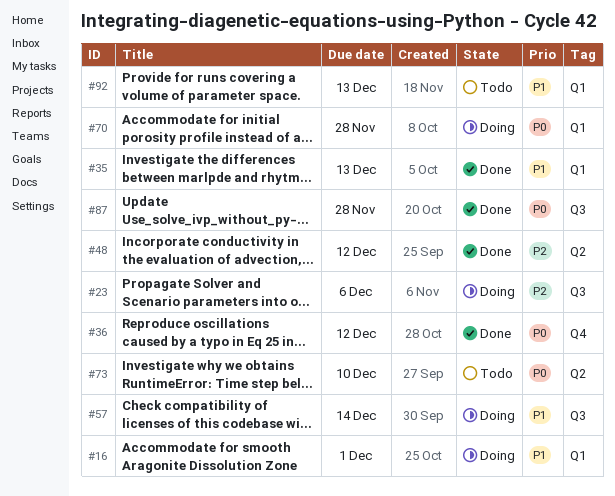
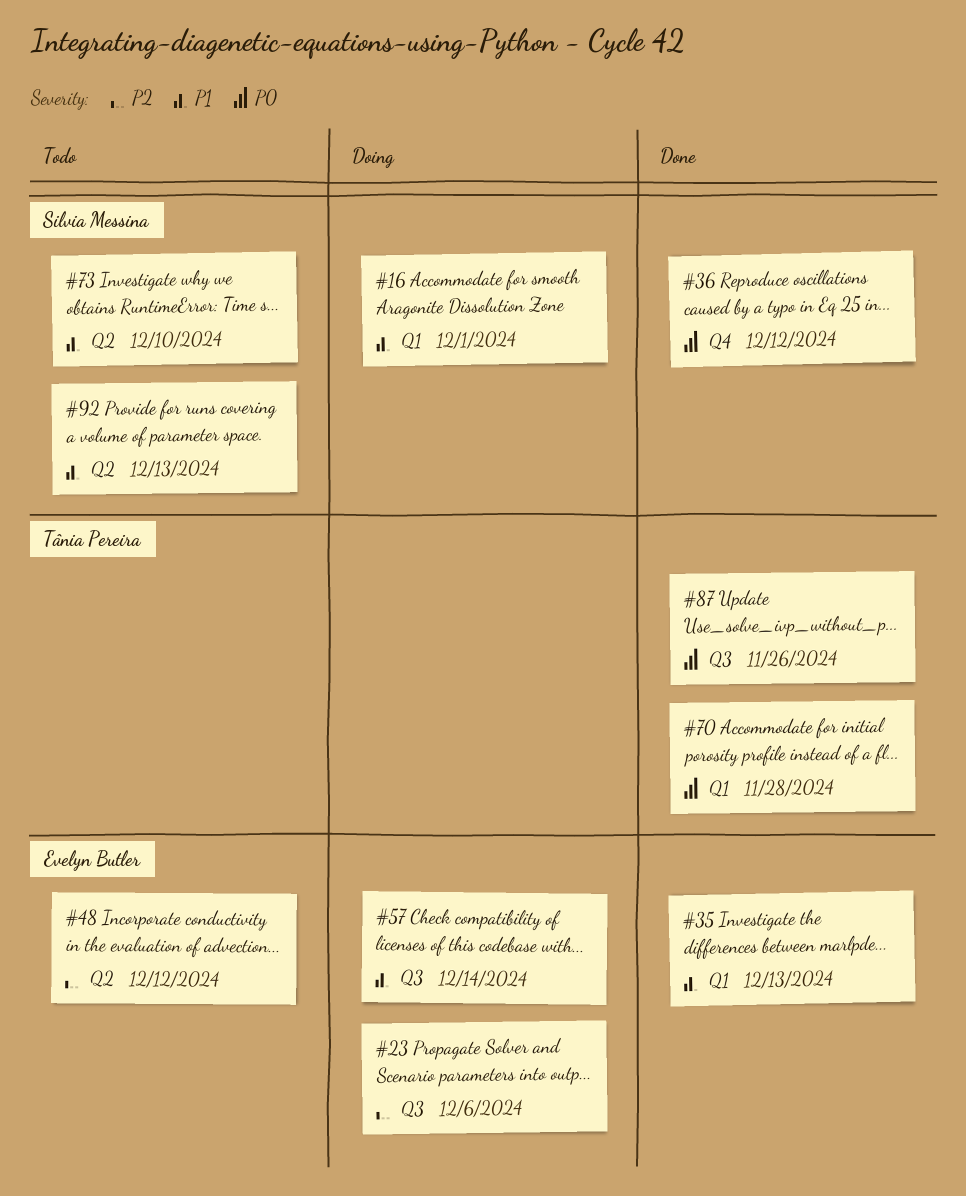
#48, status: Done -> Todo
#70, status: Doing -> Done
#73, priority: P0 -> P1
#87, due: Nov 28 -> Nov 26
#92, label: Q1 -> Q2

